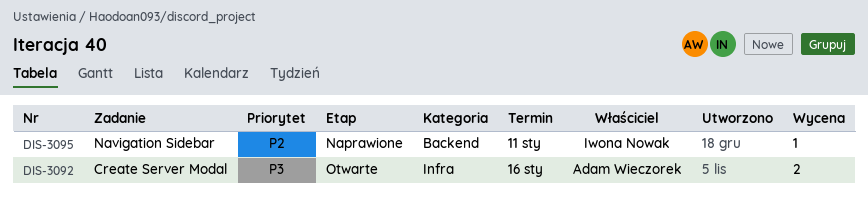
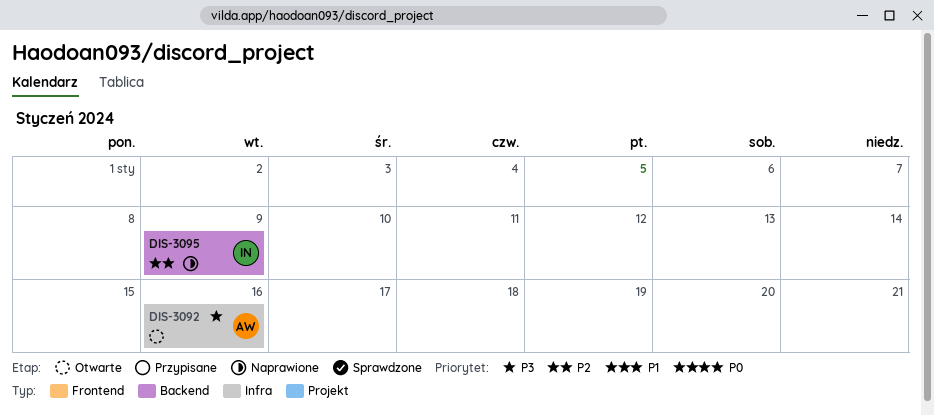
DIS-3095, due: Jan 11 -> Jan 9

